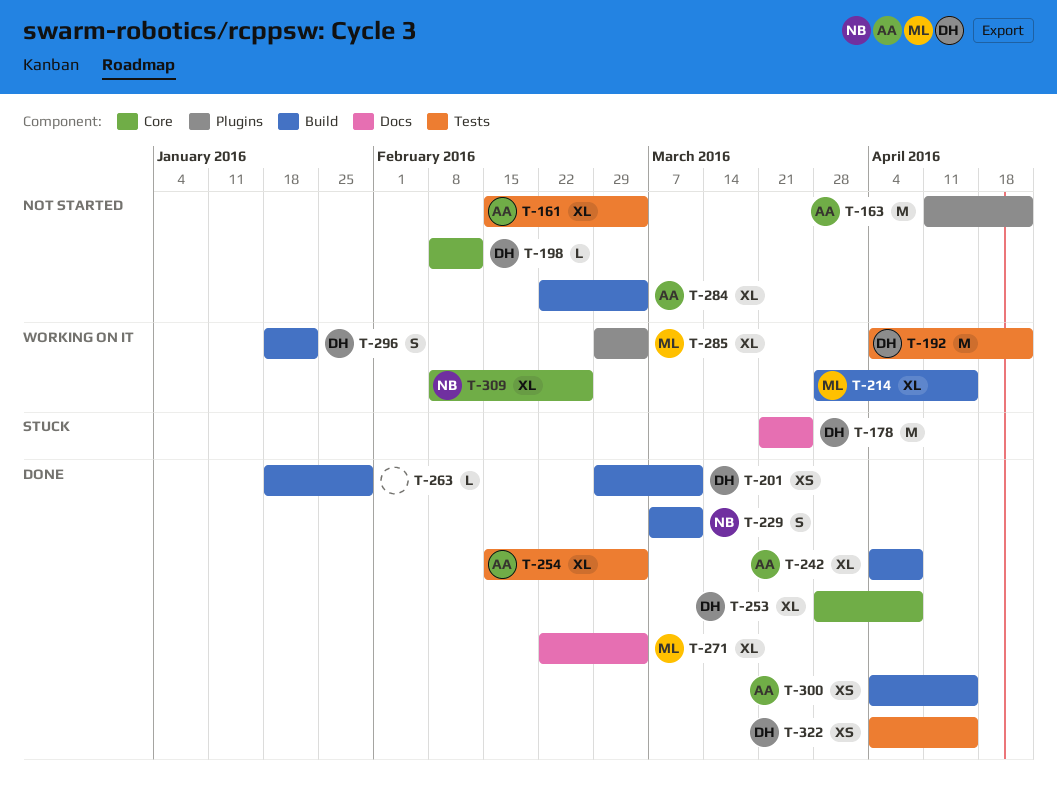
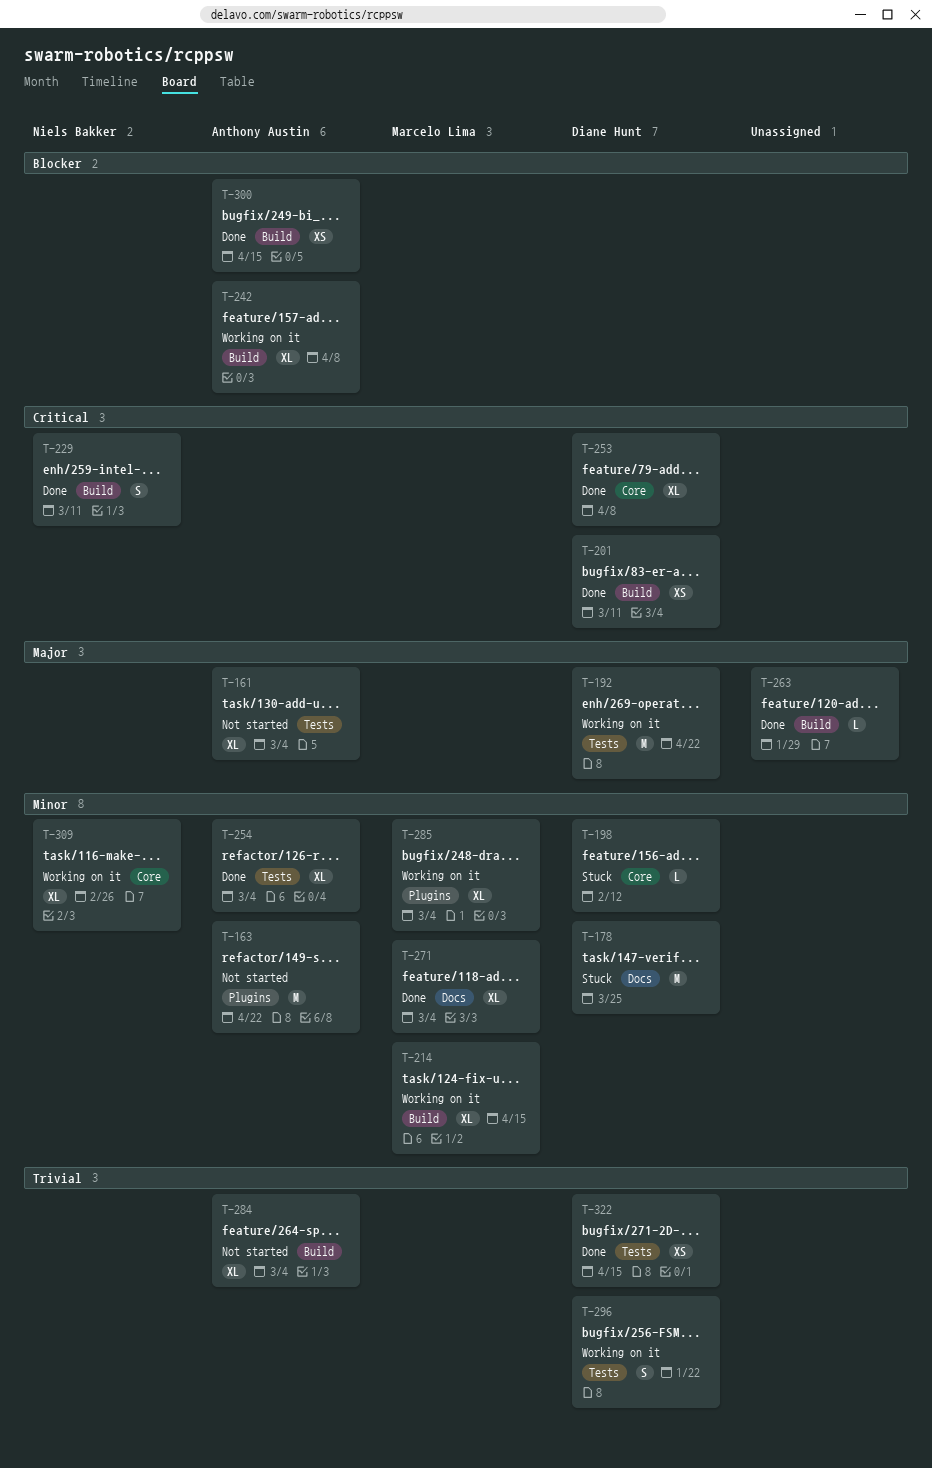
T-198, status: Not started -> Stuck
T-242, status: Done -> Working on it
T-296, label: Build -> Tests

